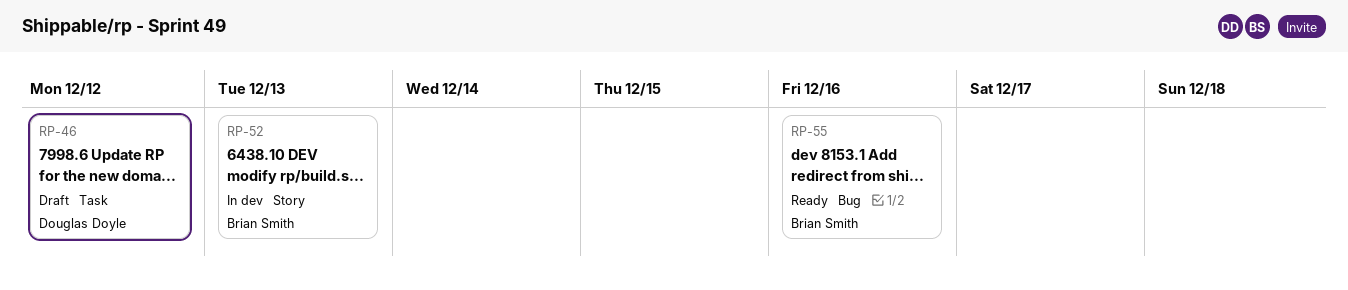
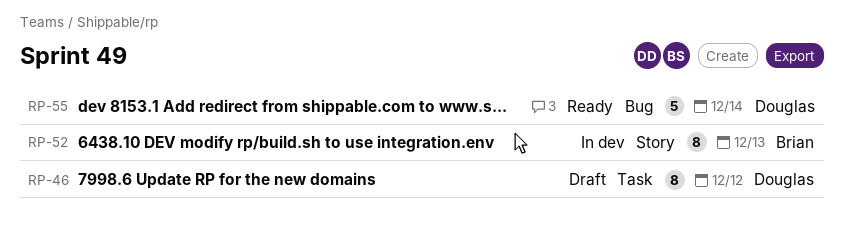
RP-55, owner: Brian Smith -> Douglas Doyle
RP-55, due: Dec 16 -> Dec 14

